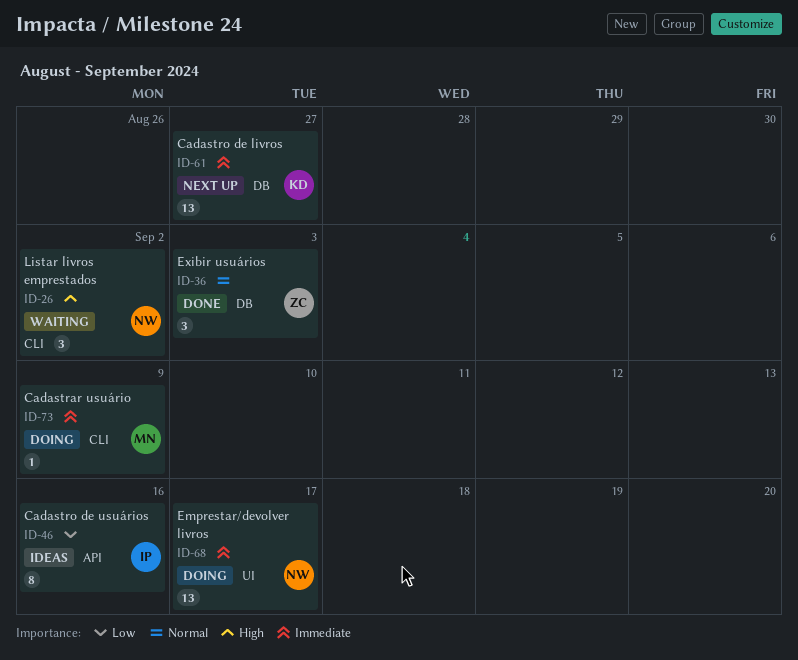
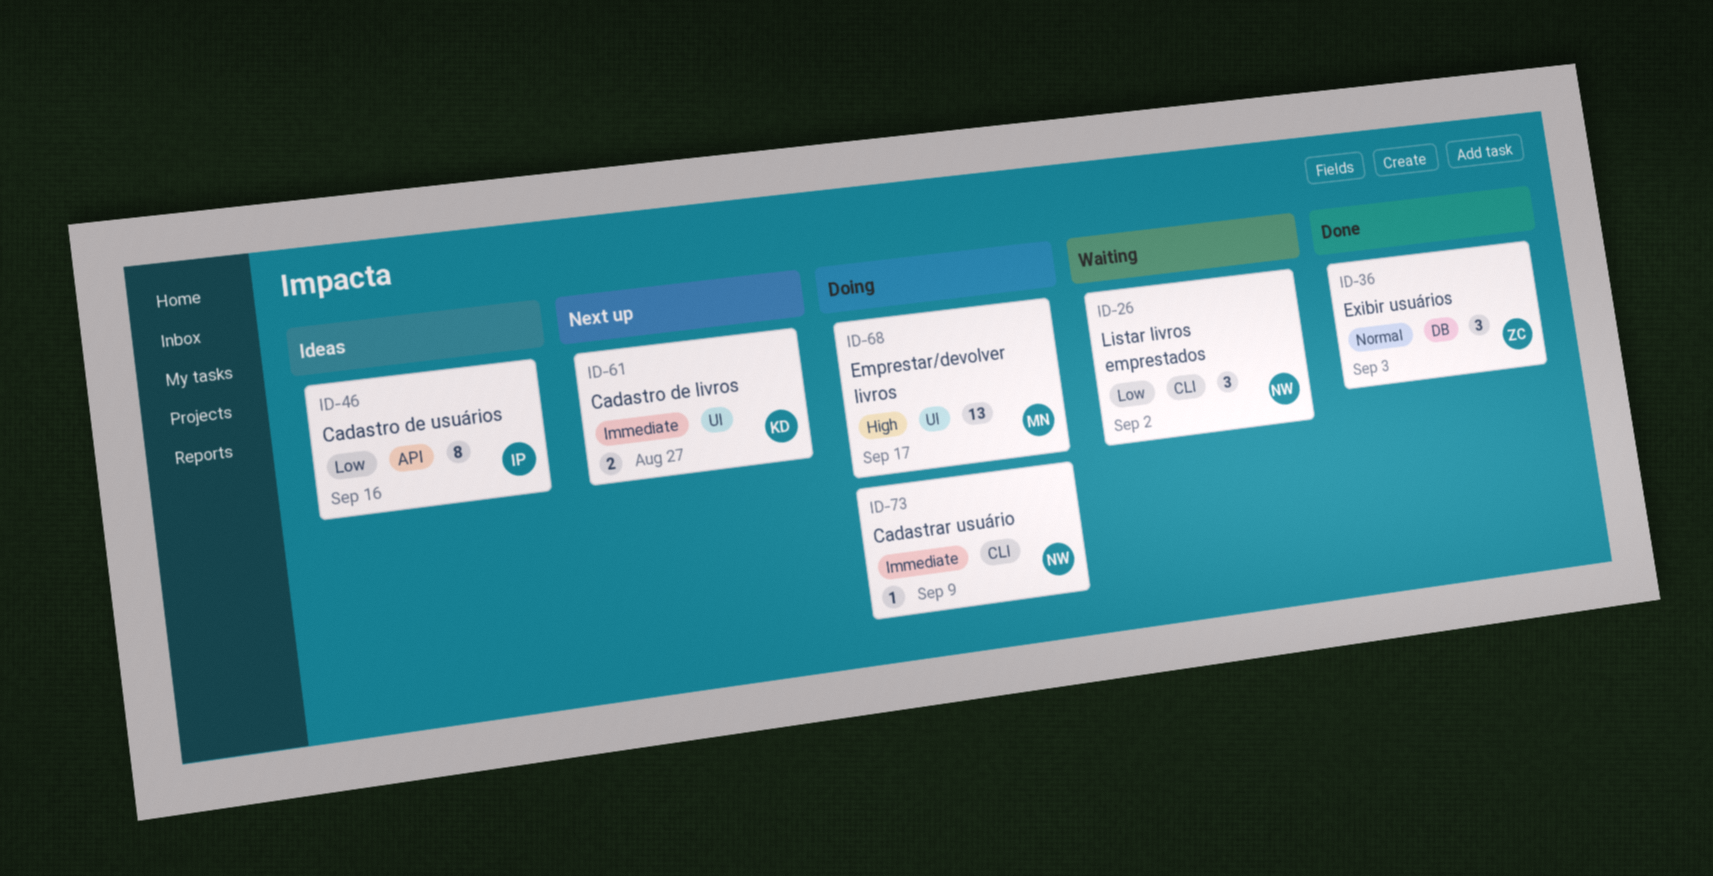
ID-26, priority: High -> Low
ID-61, label: DB -> UI
ID-61, estimate: 13 -> 2
ID-68, owner: NW -> MN
ID-68, priority: Immediate -> High
ID-73, owner: MN -> NW

